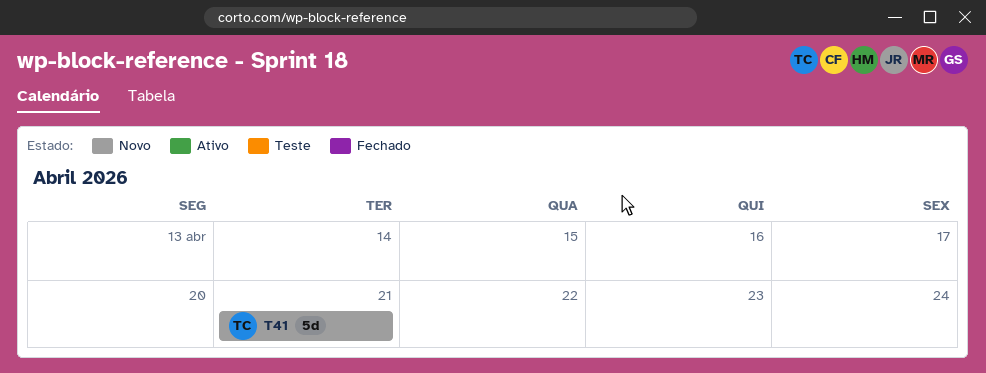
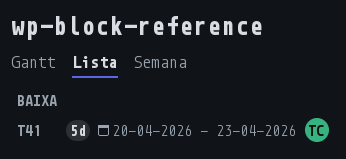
T41, start: Apr 21 -> Apr 20
T41, due: Apr 21 -> Apr 23

